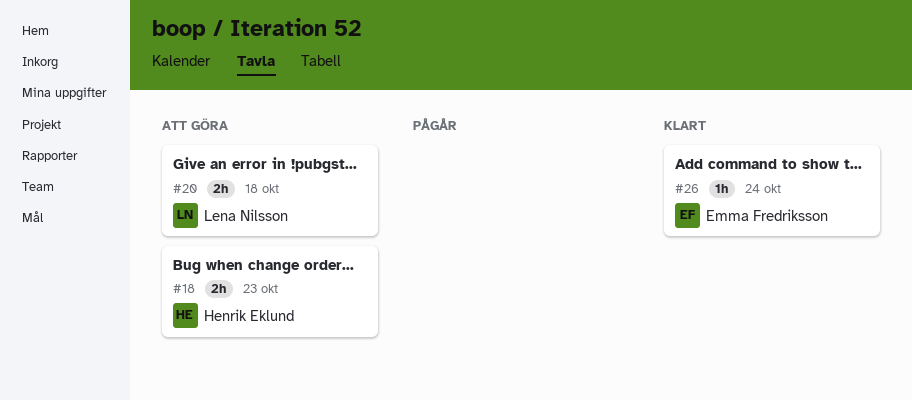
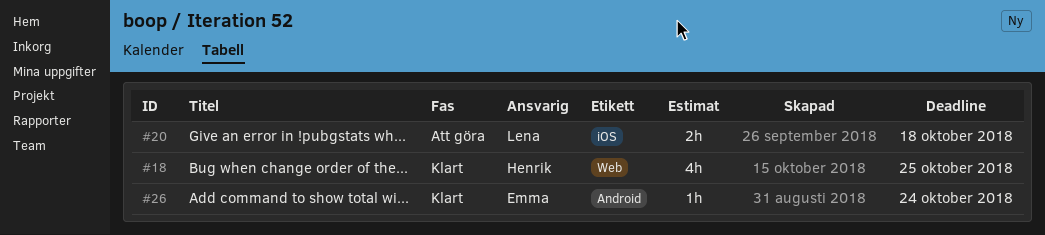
#18, status: Att göra -> Klart
#18, estimate: 2h -> 4h
#18, due: Oct 23 -> Oct 25

